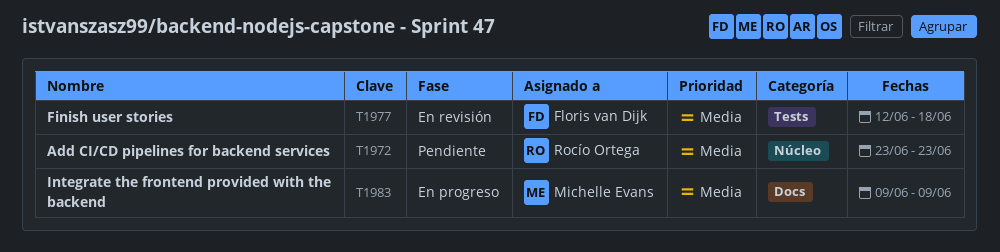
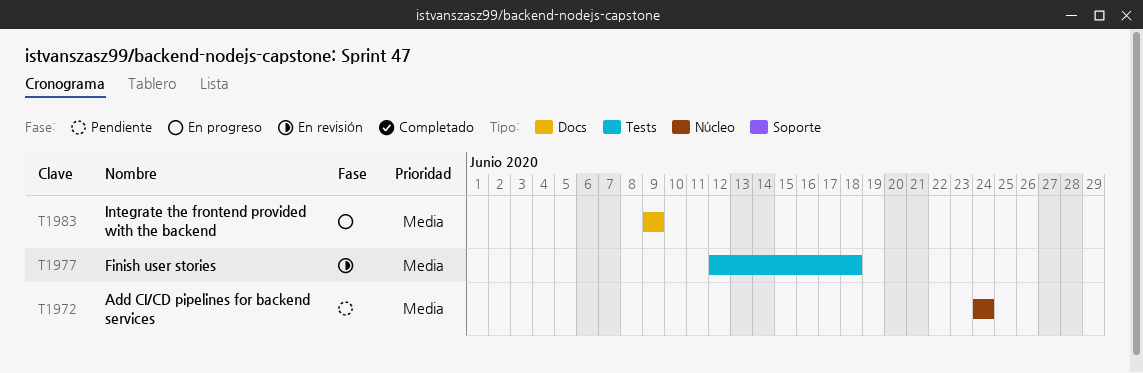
T1972, start: Jun 23 -> Jun 24
T1972, due: Jun 23 -> Jun 24

